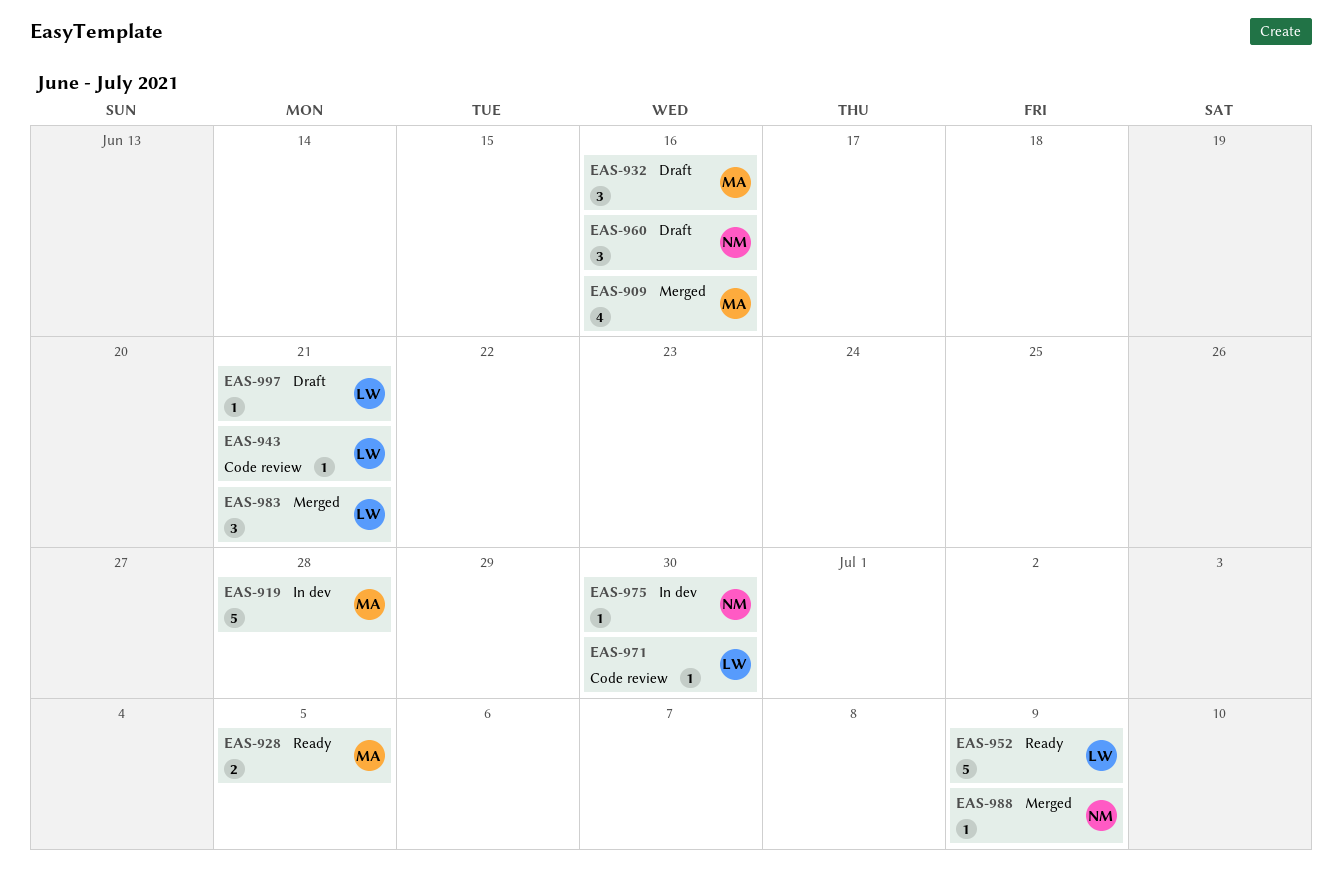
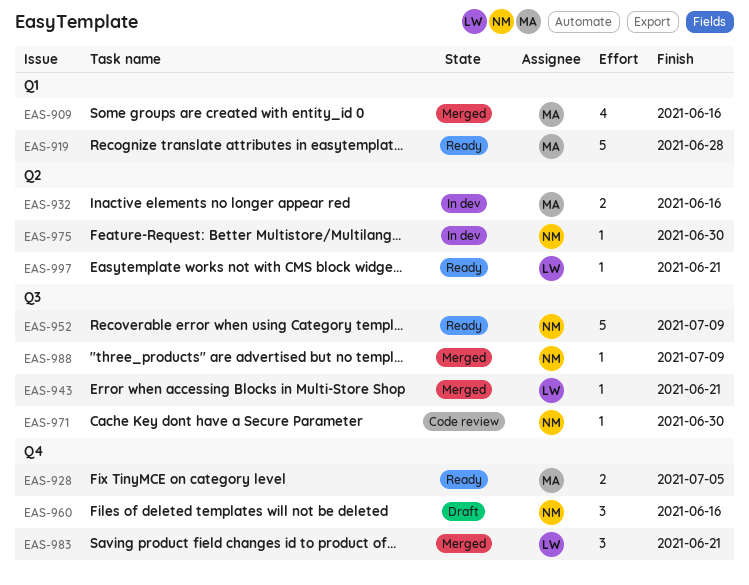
EAS-919, status: In dev -> Ready
EAS-932, status: Draft -> In dev
EAS-932, estimate: 3 -> 2
EAS-943, status: Code review -> Merged
EAS-952, owner: LW -> NM
EAS-971, owner: LW -> NM
EAS-997, status: Draft -> Ready

